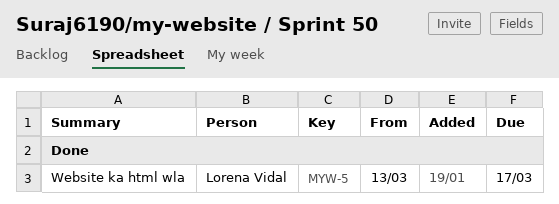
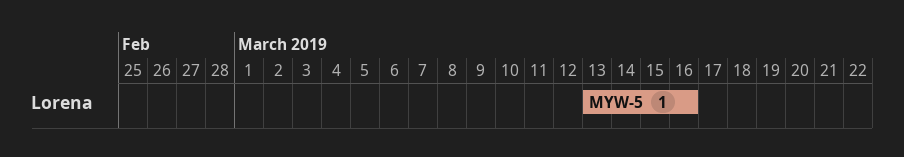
MYW-5, due: Mar 17 -> Mar 16

